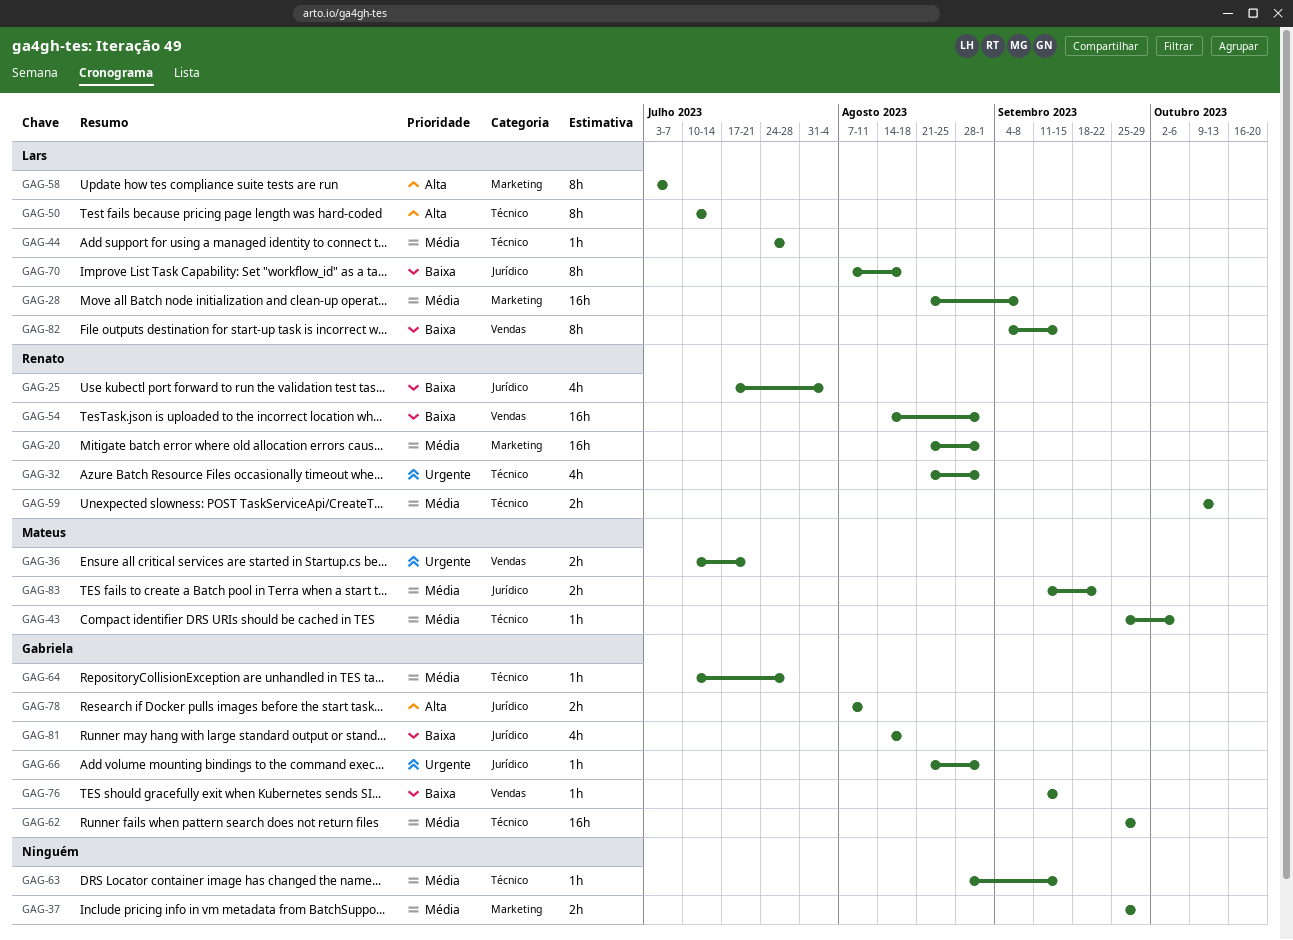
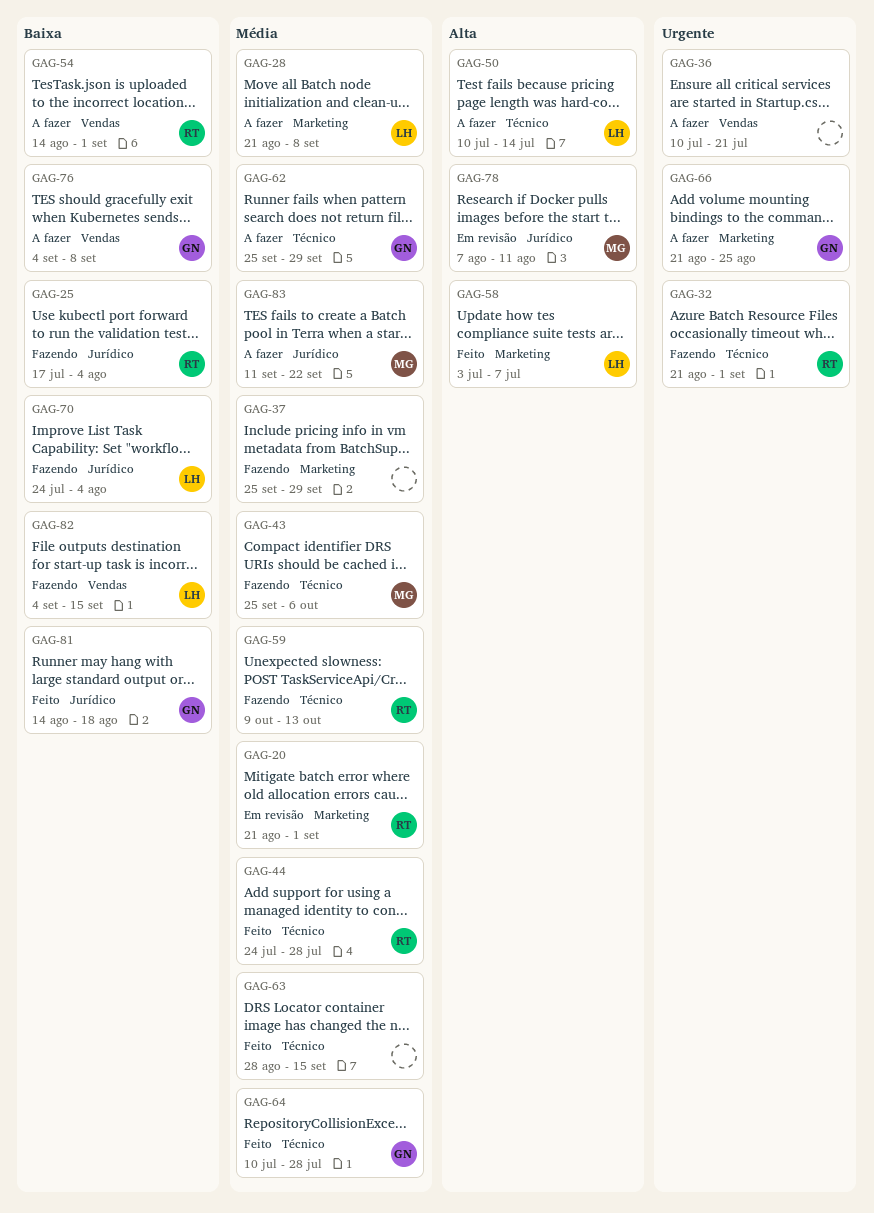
GAG-36, owner: Mateus -> none
GAG-44, owner: Lars -> Renato
GAG-66, label: Jurídico -> Marketing
GAG-66, due: Sep 1 -> Aug 25
GAG-70, start: Aug 7 -> Jul 24
GAG-70, due: Aug 18 -> Aug 4
GAG-76, start: Sep 11 -> Sep 4
GAG-76, due: Sep 15 -> Sep 8
GAG-78, owner: Gabriela -> Mateus

